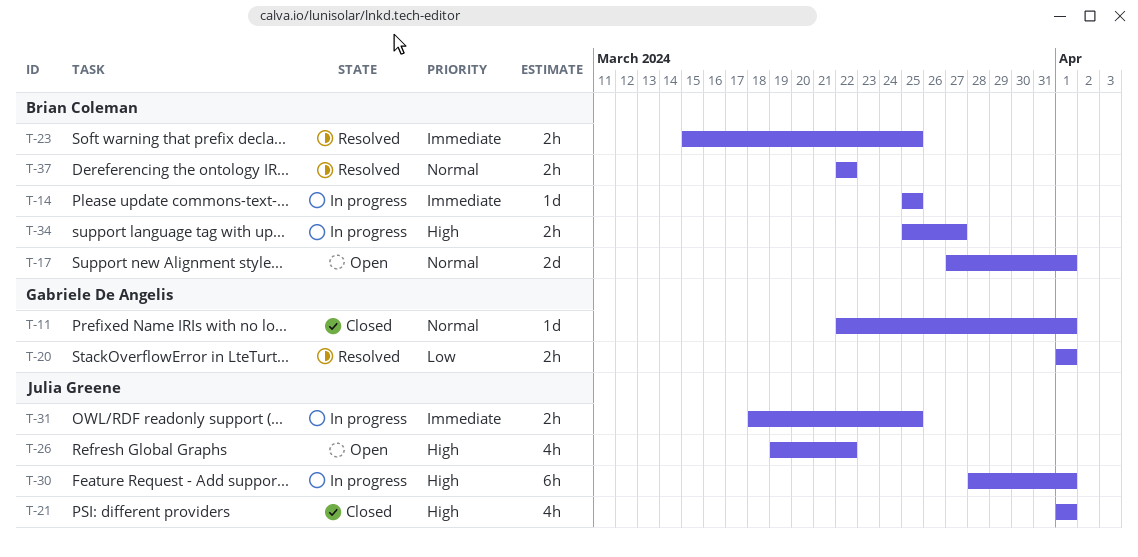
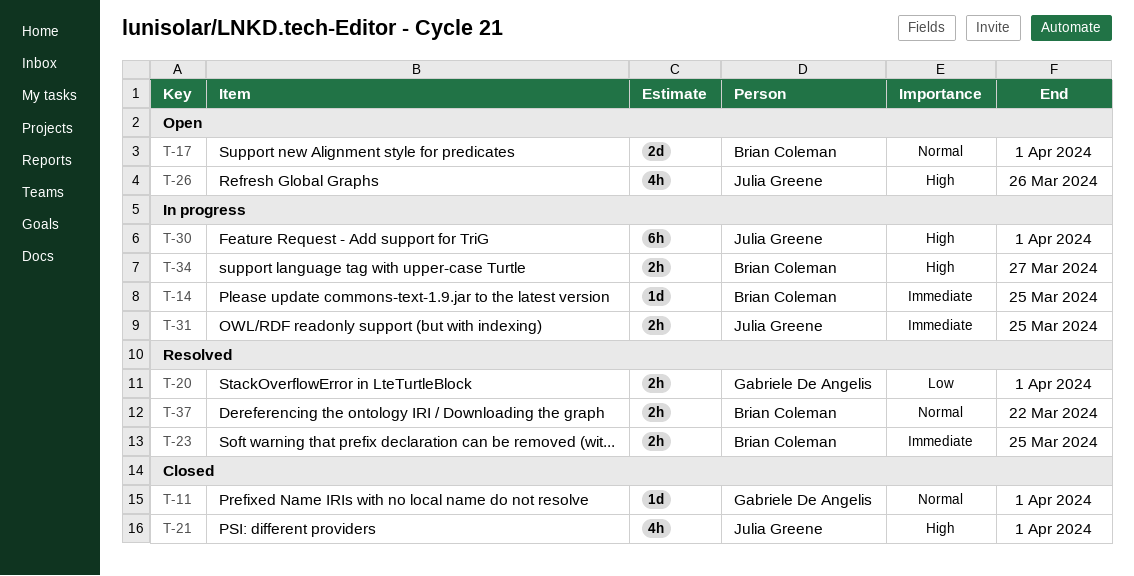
T-26, due: Mar 22 -> Mar 26

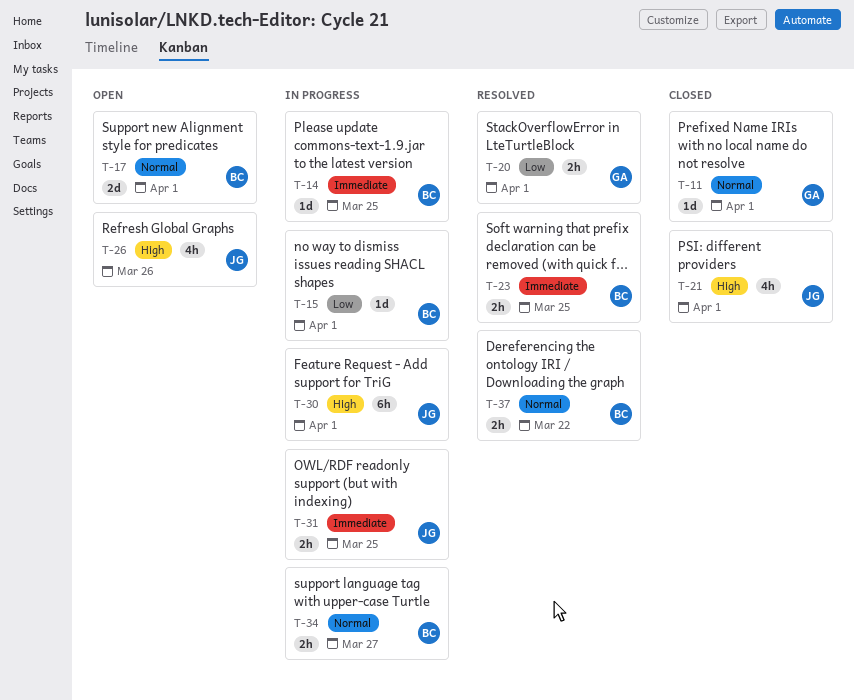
T-15: none -> present
T-34, priority: High -> Normal

